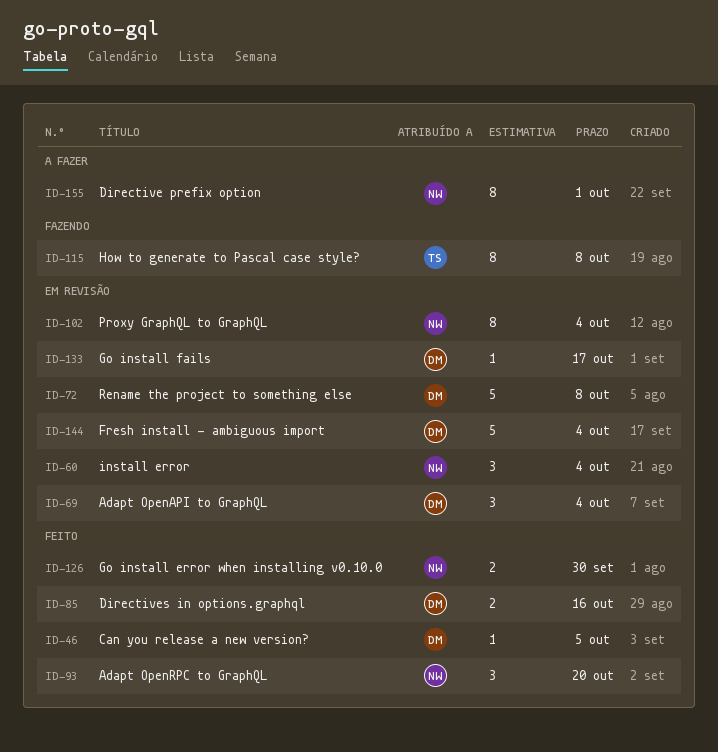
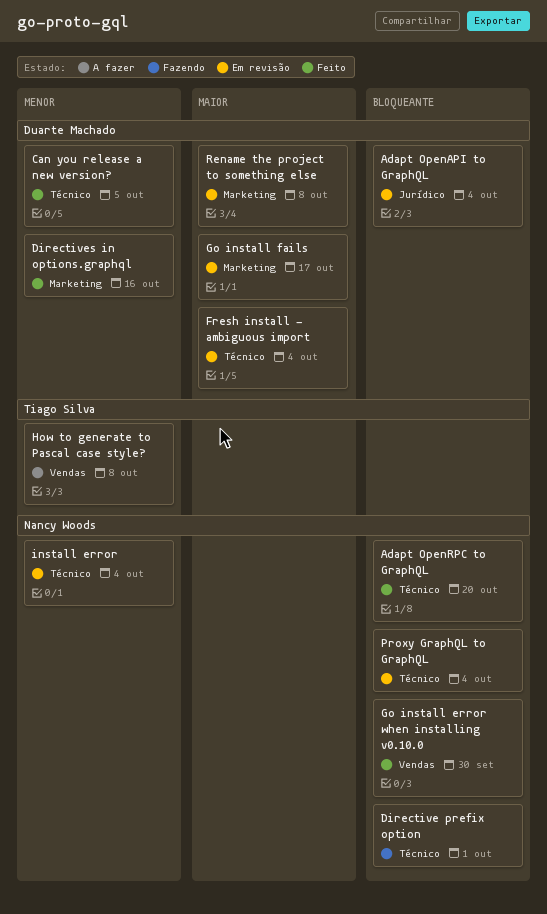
Directive prefix option, status: A fazer -> Fazendo
How to generate to Pascal case style?, status: Fazendo -> A fazer

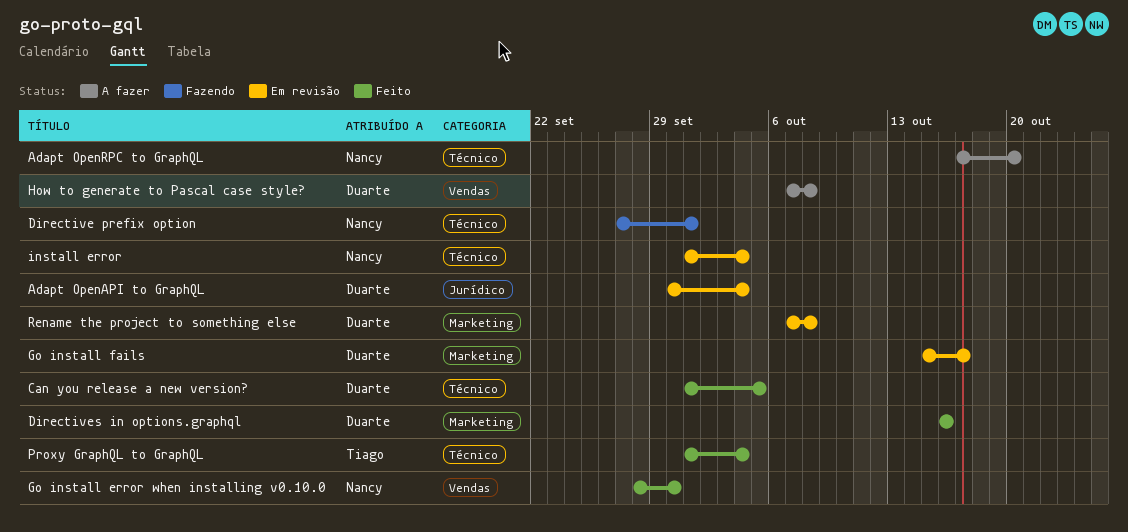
Adapt OpenRPC to GraphQL, status: Feito -> A fazer
Fresh install - ambiguous import: present -> none
How to generate to Pascal case style?, owner: Tiago Silva -> Duarte Machado
Proxy GraphQL to GraphQL, status: Em revisão -> Feito
Proxy GraphQL to GraphQL, owner: Nancy Woods -> Tiago Silva

